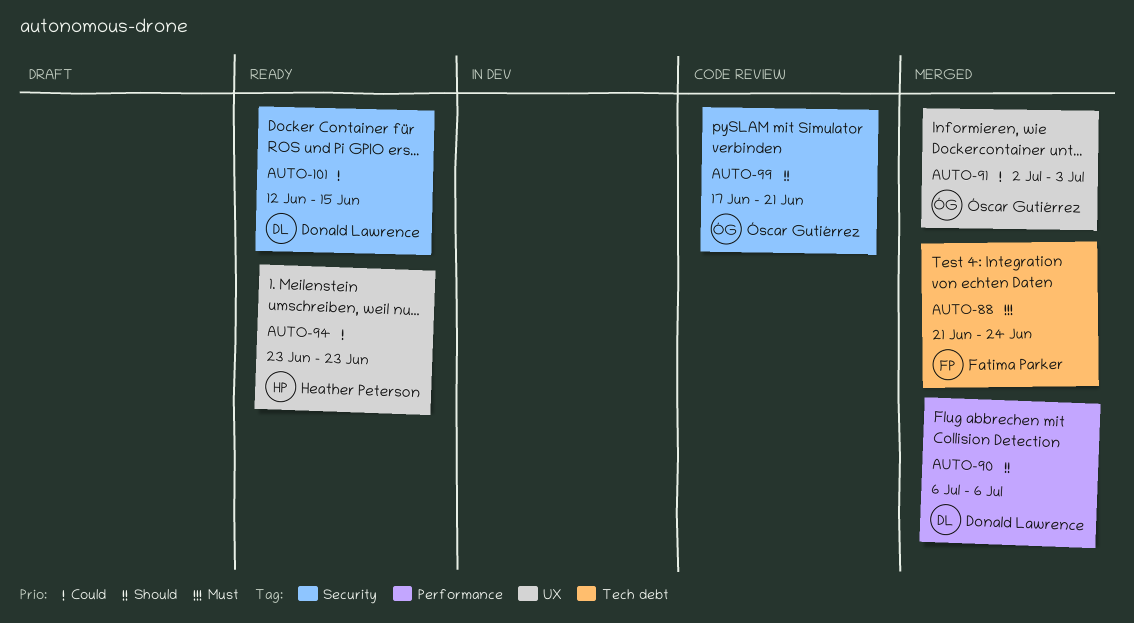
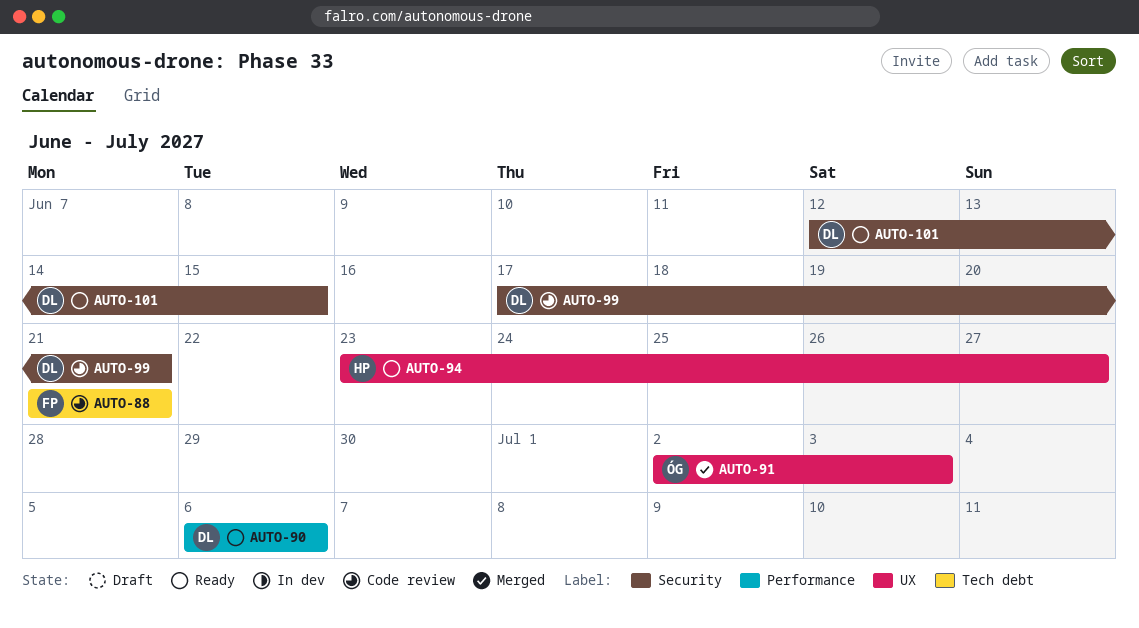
AUTO-88, status: Merged -> Code review
AUTO-88, due: Jun 24 -> Jun 21
AUTO-90, status: Merged -> Ready
AUTO-94, due: Jun 23 -> Jun 27
AUTO-99, owner: Óscar Gutiérrez -> Donald Lawrence

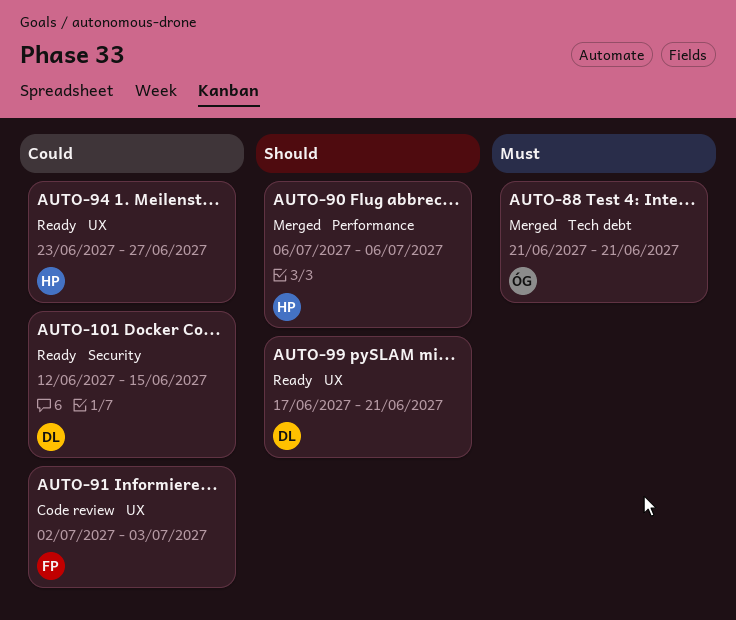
AUTO-88, status: Code review -> Merged
AUTO-88, owner: FP -> ÓG
AUTO-90, status: Ready -> Merged
AUTO-90, owner: DL -> HP
AUTO-91, status: Merged -> Code review
AUTO-91, owner: ÓG -> FP
AUTO-99, status: Code review -> Ready
AUTO-99, label: Security -> UX

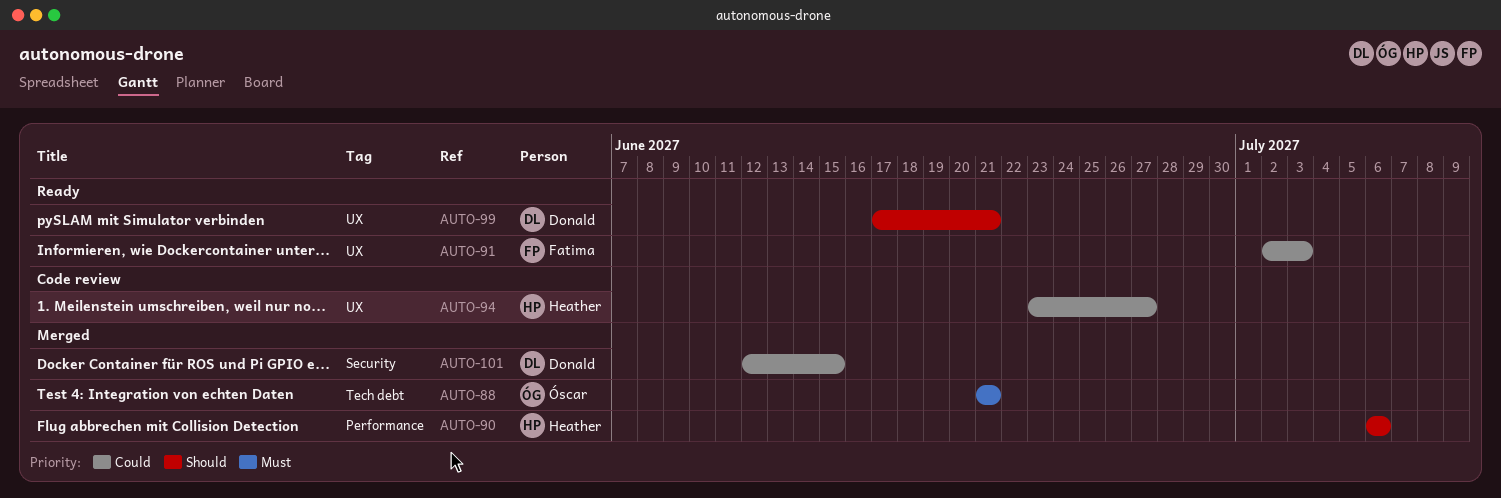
AUTO-91, status: Code review -> Ready
AUTO-94, status: Ready -> Code review
AUTO-101, status: Ready -> Merged

